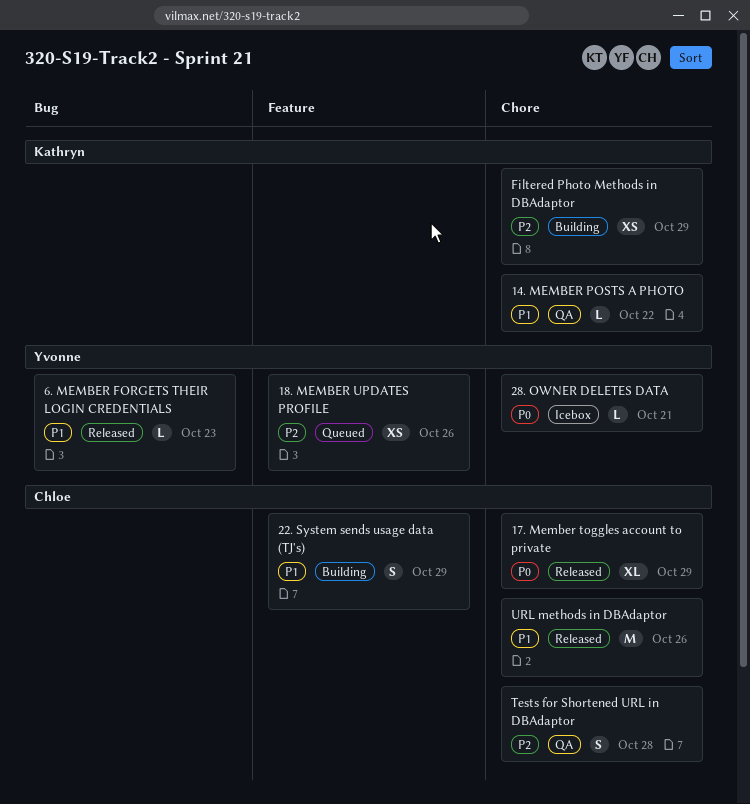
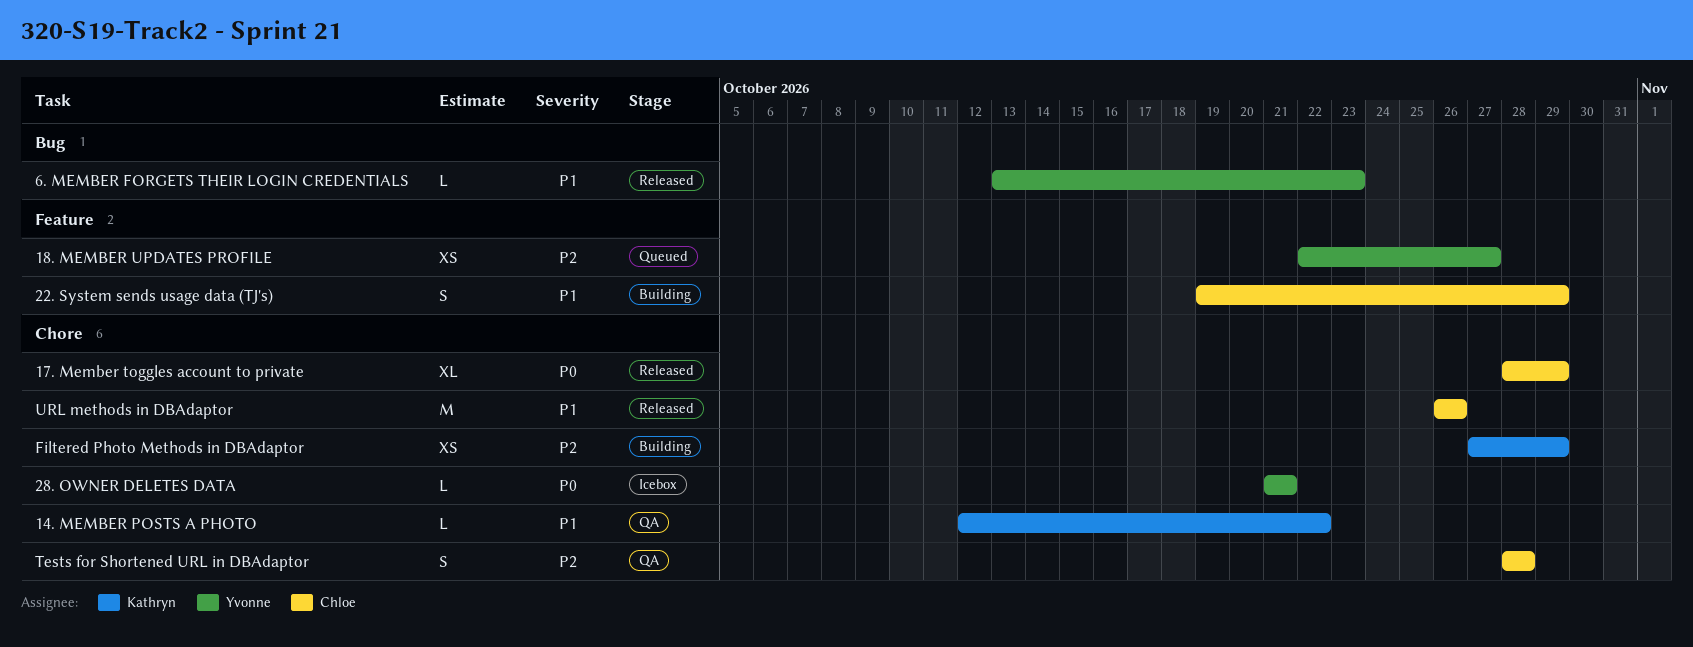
18. MEMBER UPDATES PROFILE, due: Oct 26 -> Oct 27

